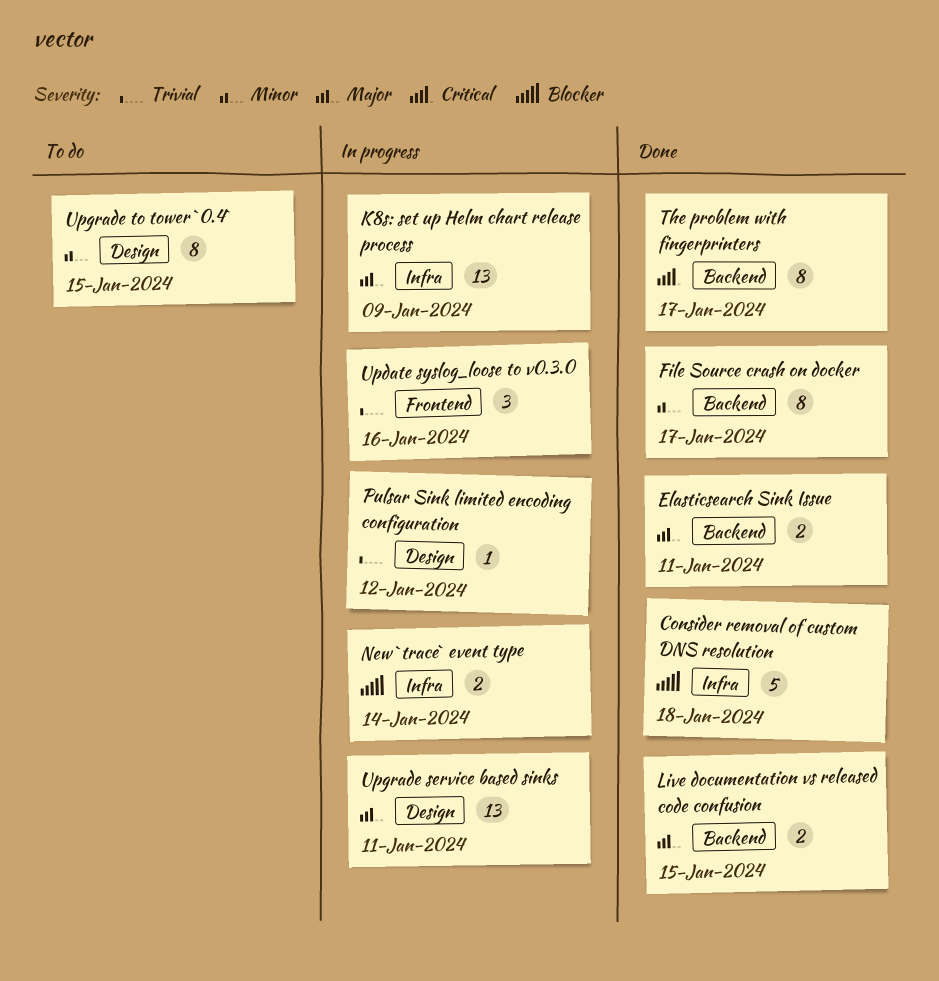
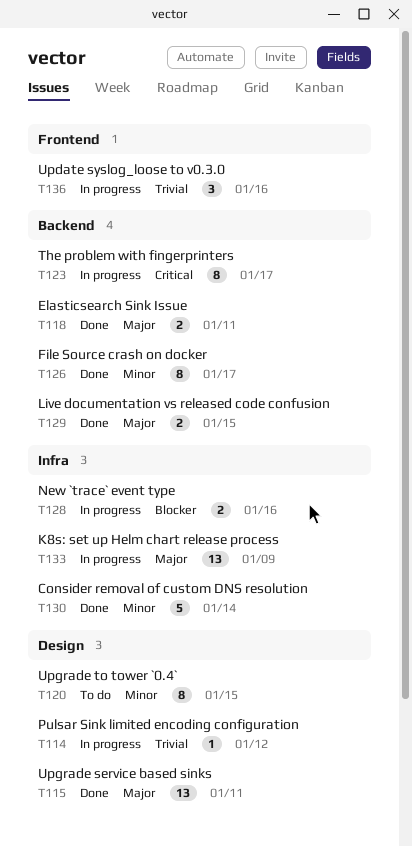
Consider removal of custom DNS resolution, priority: Blocker -> Minor
Consider removal of custom DNS resolution, due: Jan 18 -> Jan 14
New `trace` event type, due: Jan 14 -> Jan 16
The problem with fingerprinters, status: Done -> In progress
Upgrade service based sinks, status: In progress -> Done

